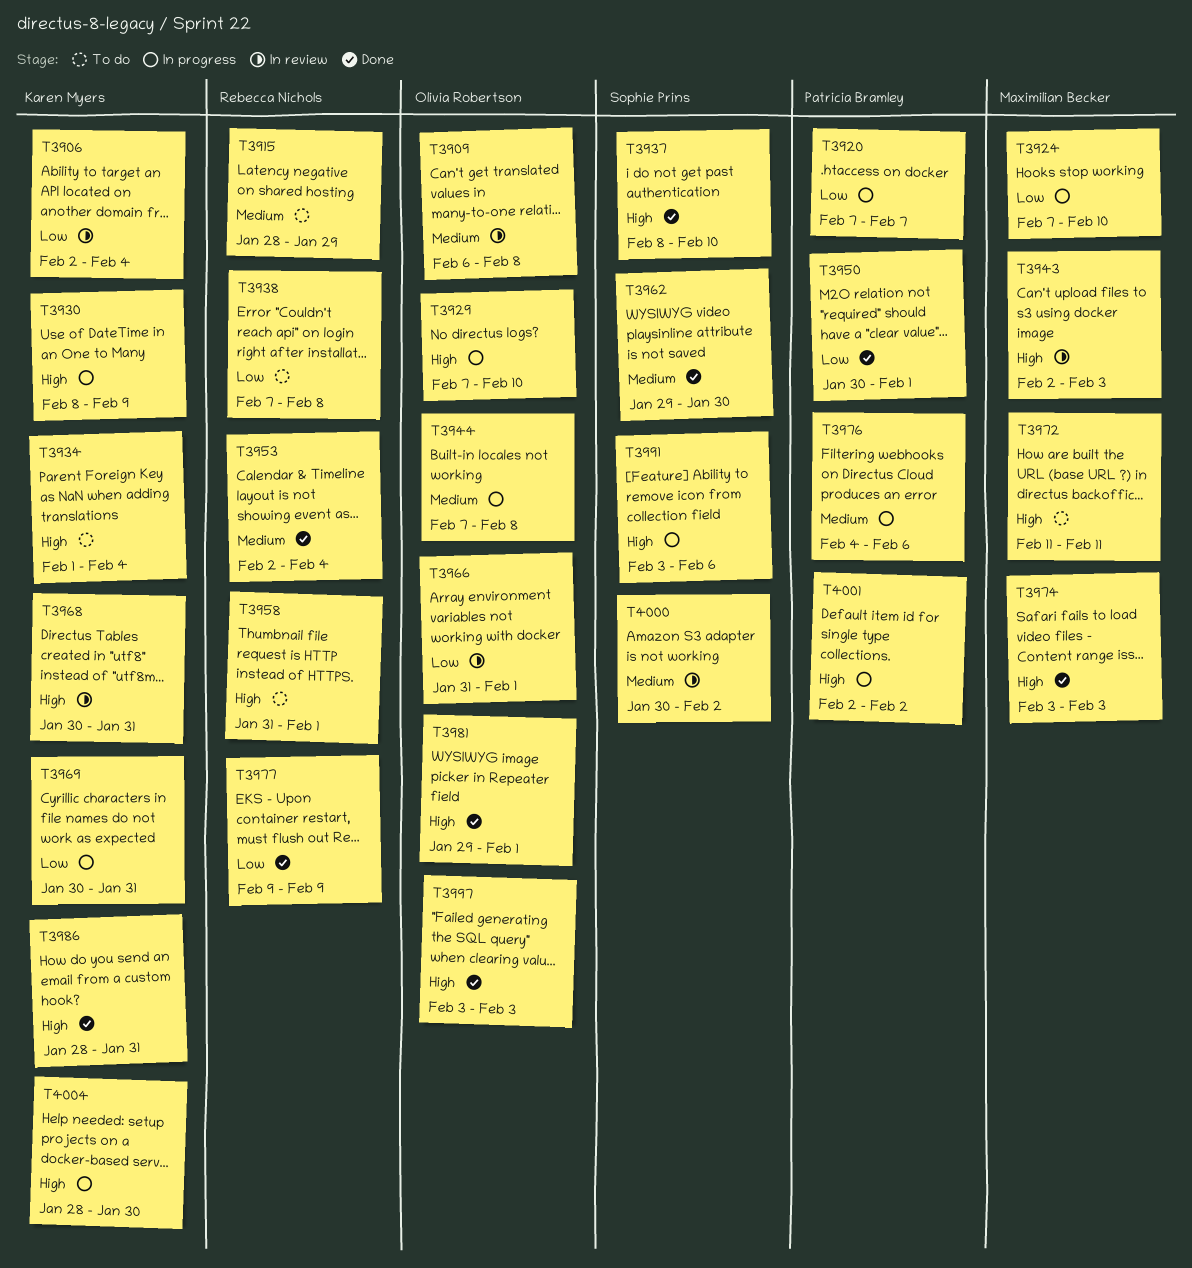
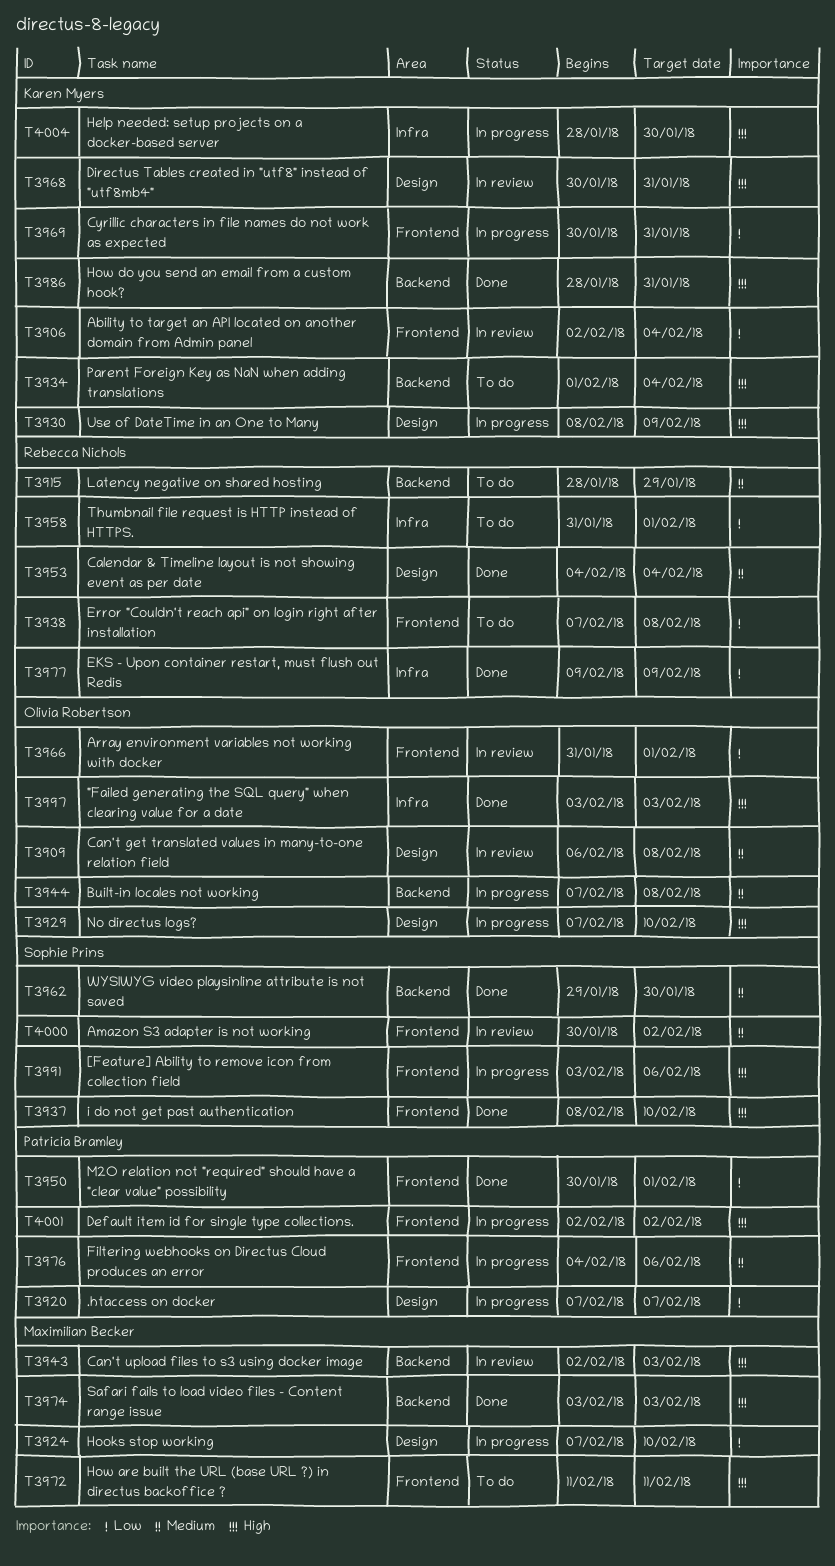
T3953, start: Feb 2 -> Feb 4
T3958, priority: High -> Low
T3981: present -> none

